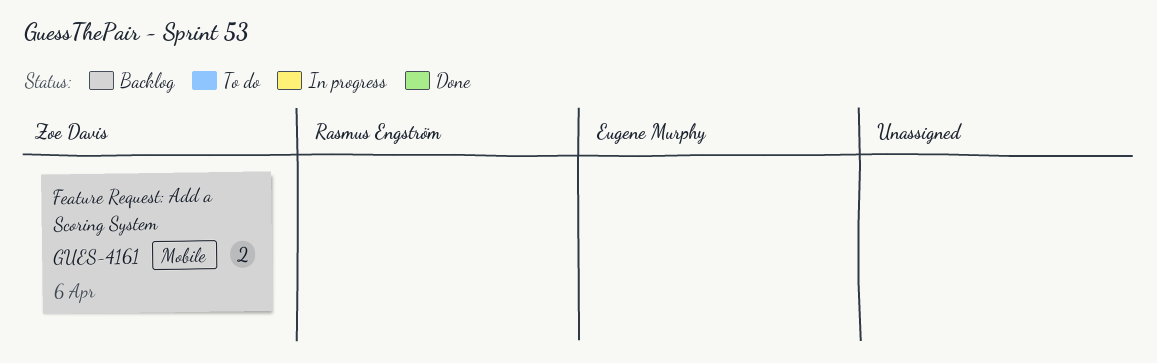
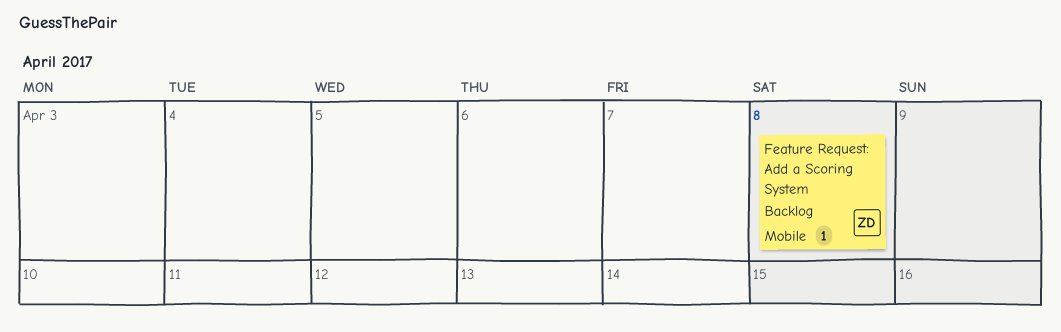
Feature Request: Add a Scoring System, estimate: 2 -> 1
Feature Request: Add a Scoring System, due: Apr 6 -> Apr 8

